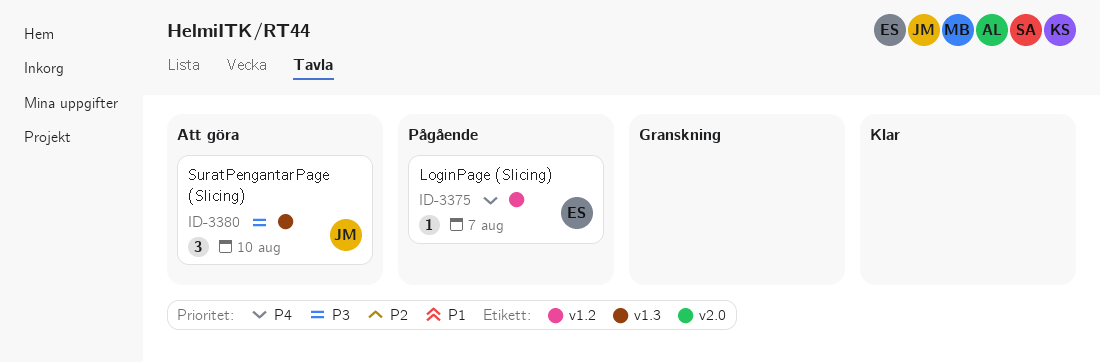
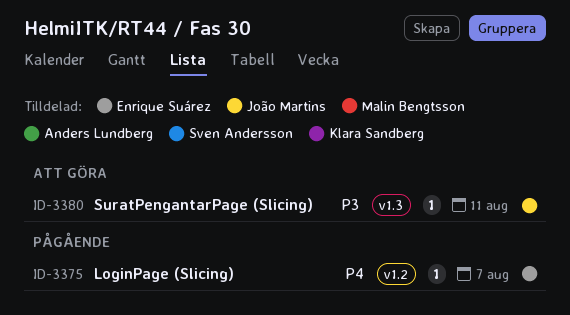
ID-3380, estimate: 3 -> 1
ID-3380, due: Aug 10 -> Aug 11

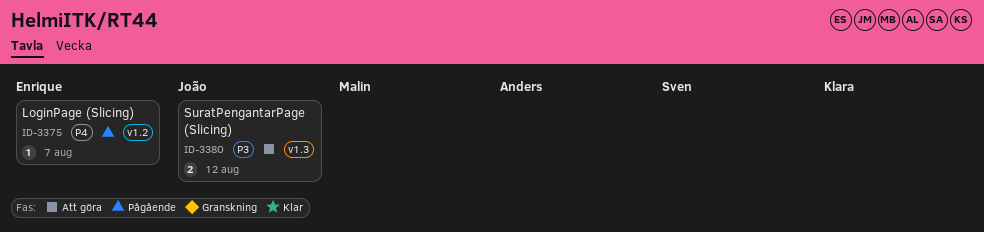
ID-3380, estimate: 1 -> 2
ID-3380, due: Aug 11 -> Aug 12

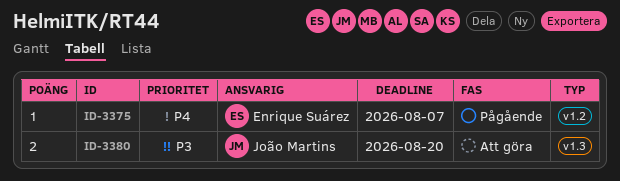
ID-3380, due: Aug 12 -> Aug 20

